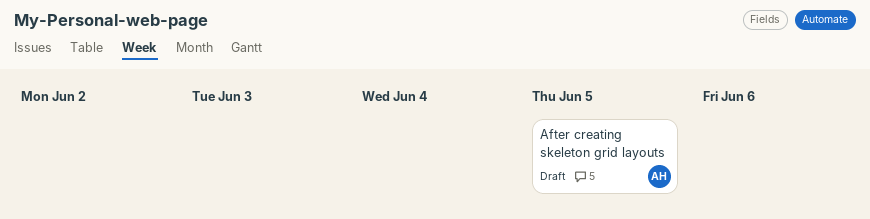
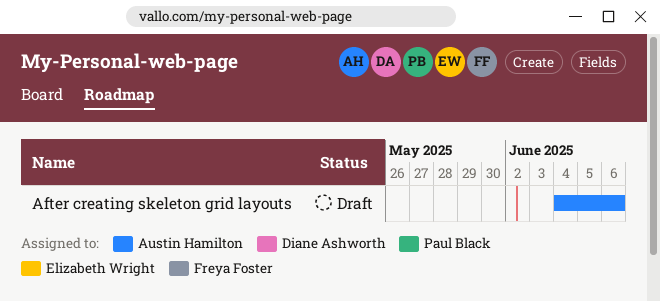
After creating skeleton grid layouts, due: Jun 5 -> Jun 6

